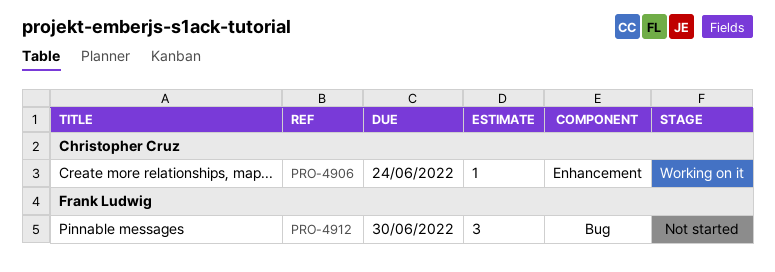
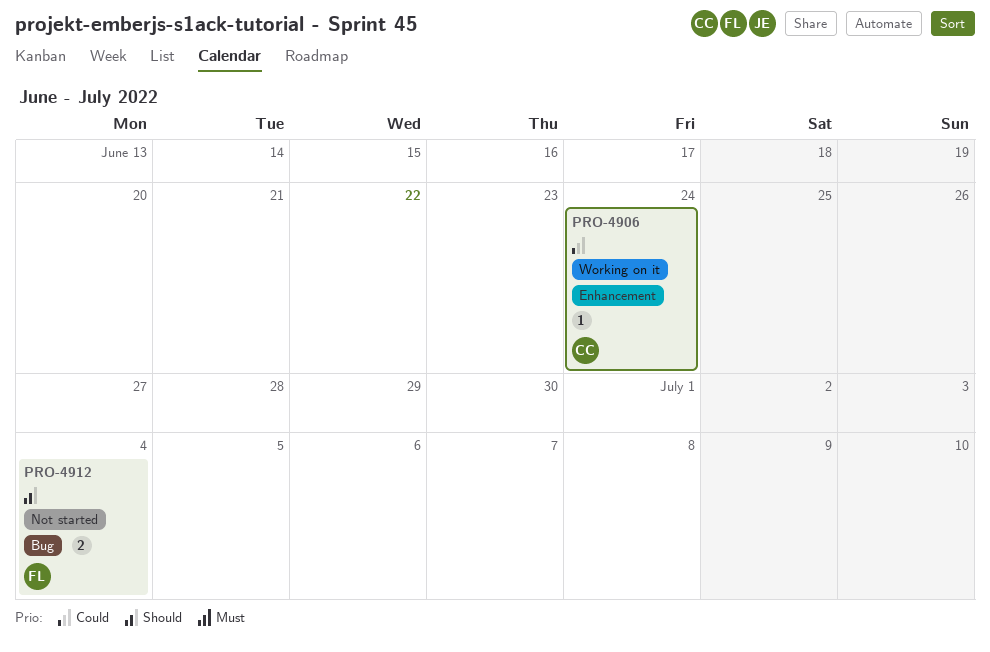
PRO-4912, estimate: 3 -> 2
PRO-4912, due: Jun 30 -> Jul 4

